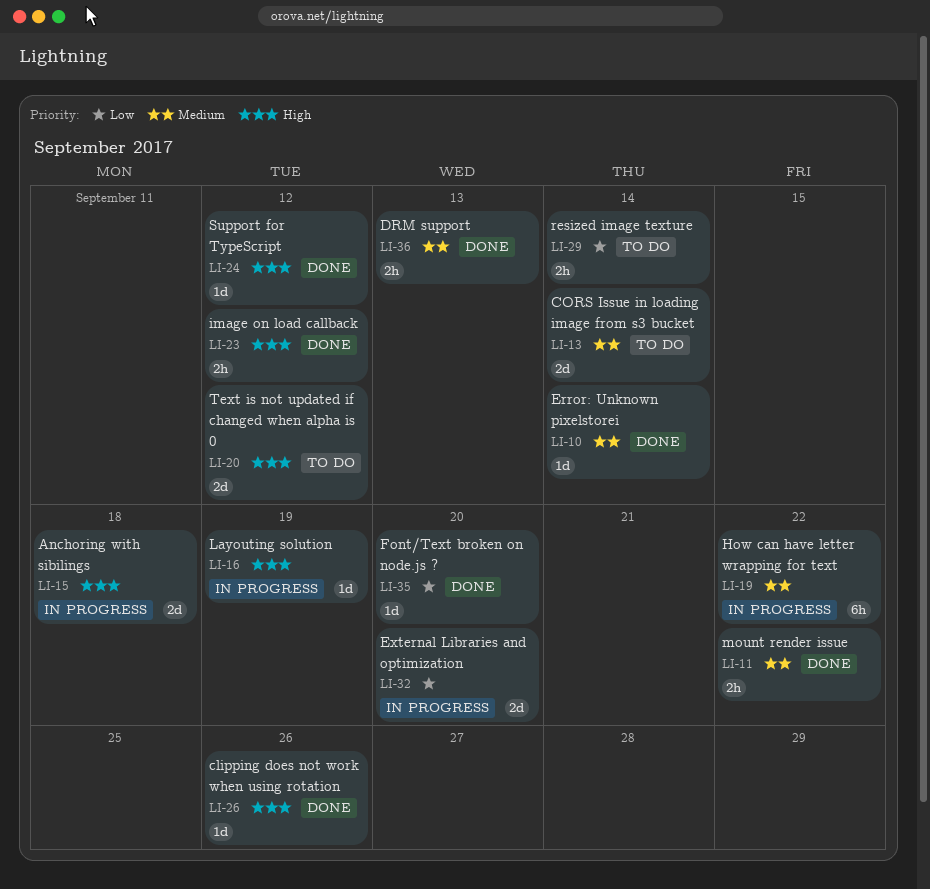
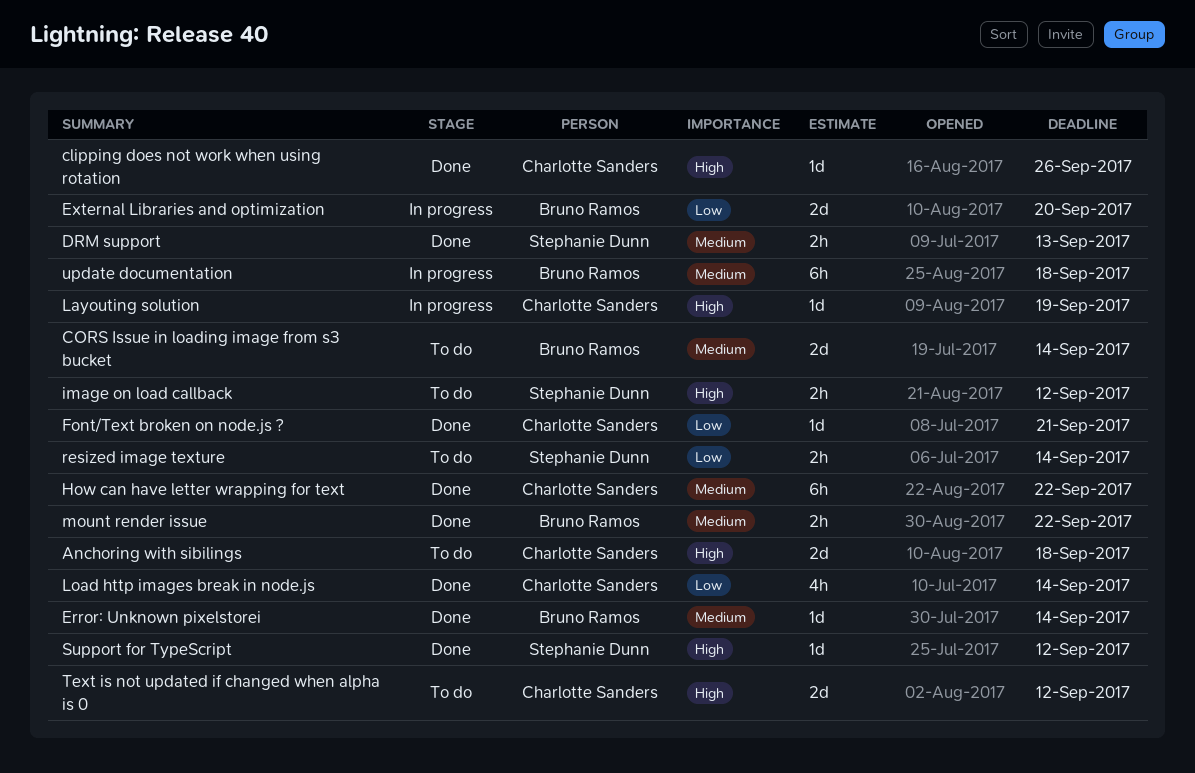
Anchoring with sibilings, status: In progress -> To do
Font/Text broken on node.js ?, due: Sep 20 -> Sep 21
How can have letter wrapping for text, status: In progress -> Done
image on load callback, status: Done -> To do
Load http images break in node.js: none -> present
update documentation: none -> present

